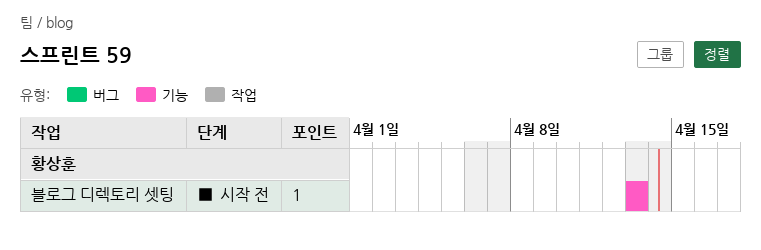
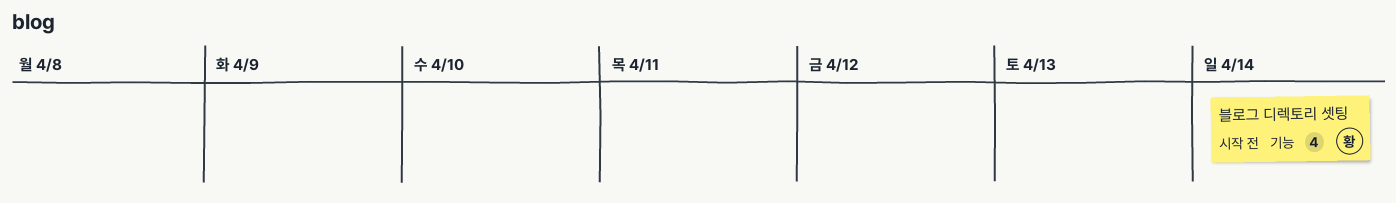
블로그 디렉토리 셋팅, estimate: 1 -> 4
블로그 디렉토리 셋팅, due: Apr 13 -> Apr 14

